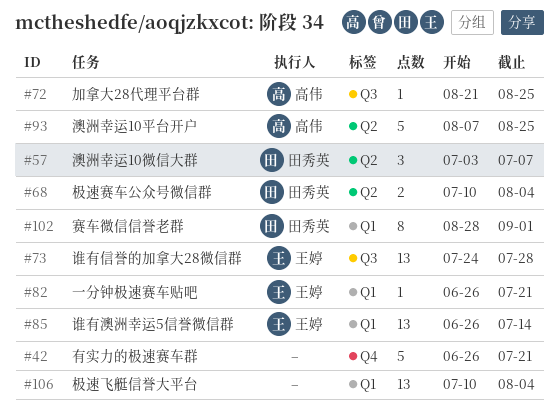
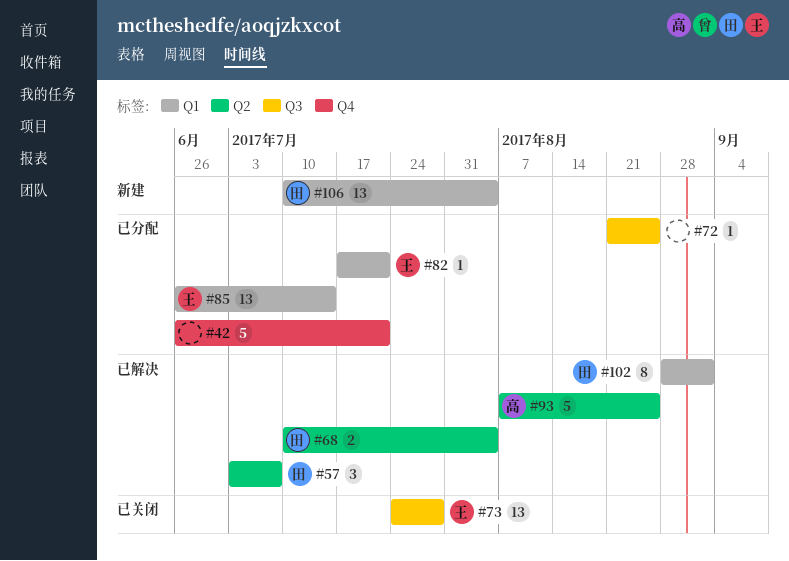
#72, owner: 高伟 -> none
#82, start: Jun 26 -> Jul 17
#106, owner: none -> 田秀英

